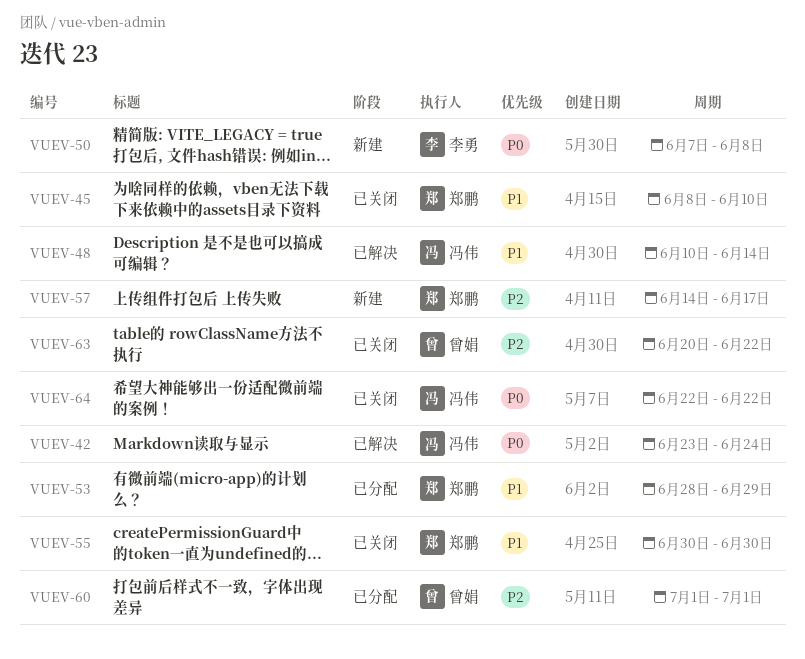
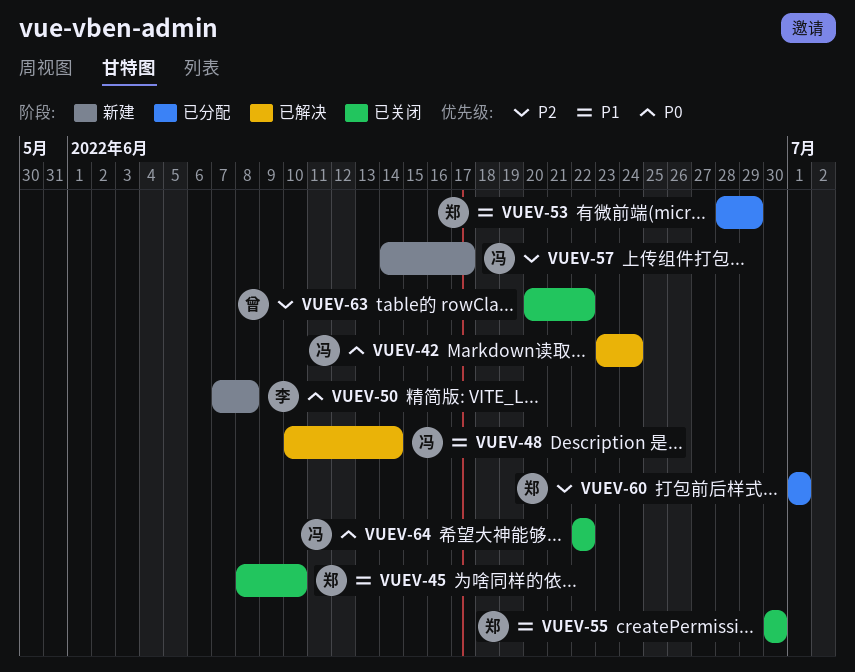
VUEV-57, owner: 郑鹏 -> 冯伟
VUEV-60, owner: 曾娟 -> 郑鹏

